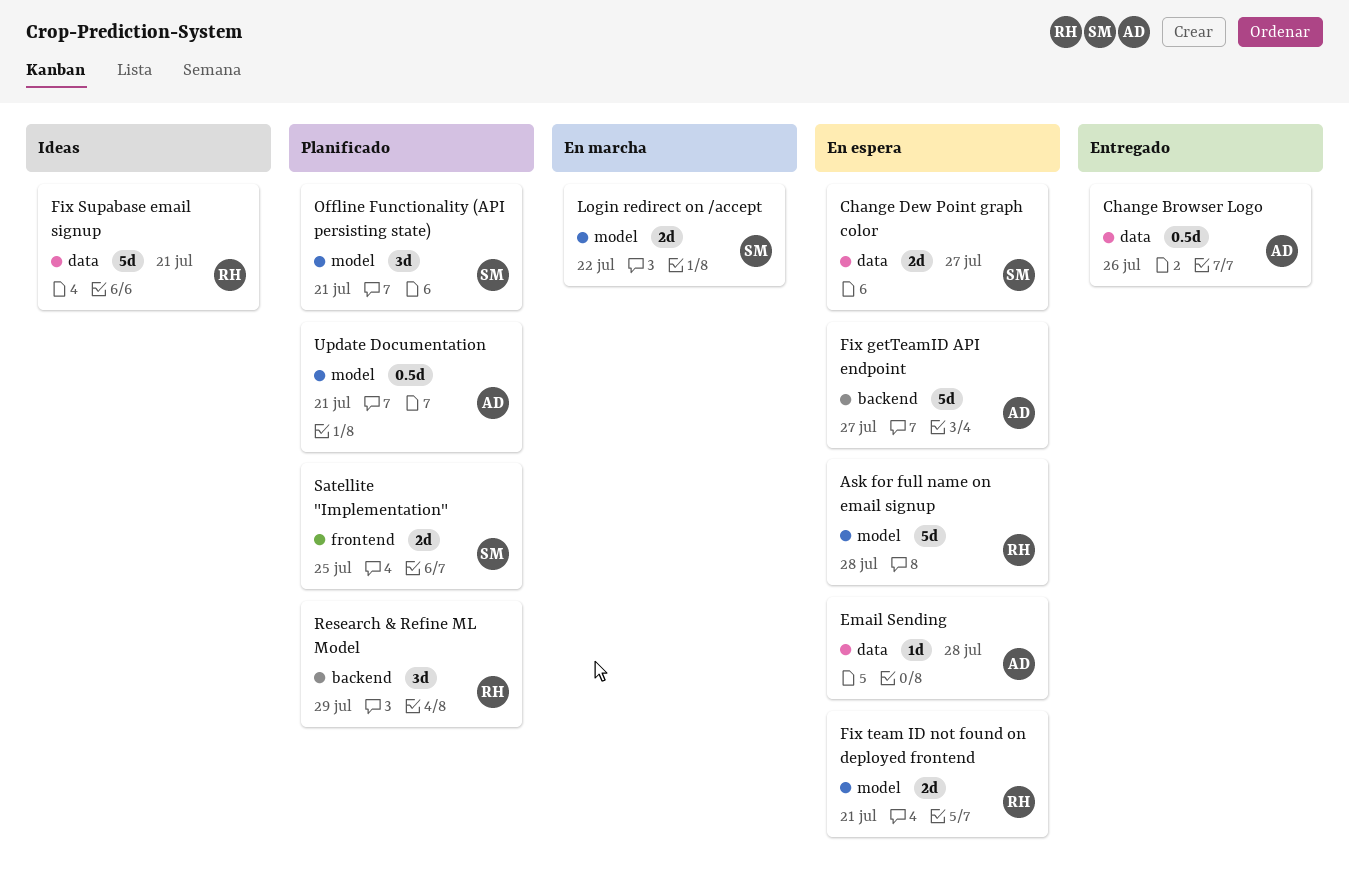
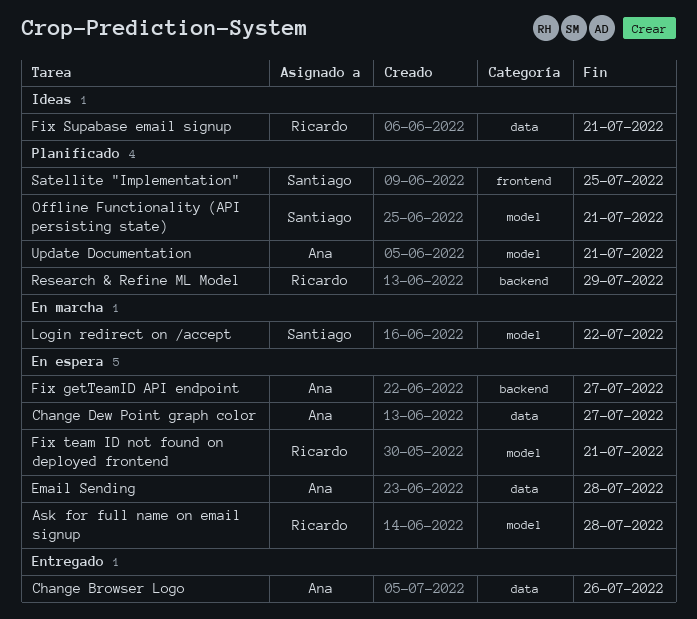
Change Dew Point graph color, owner: Santiago -> Ana

